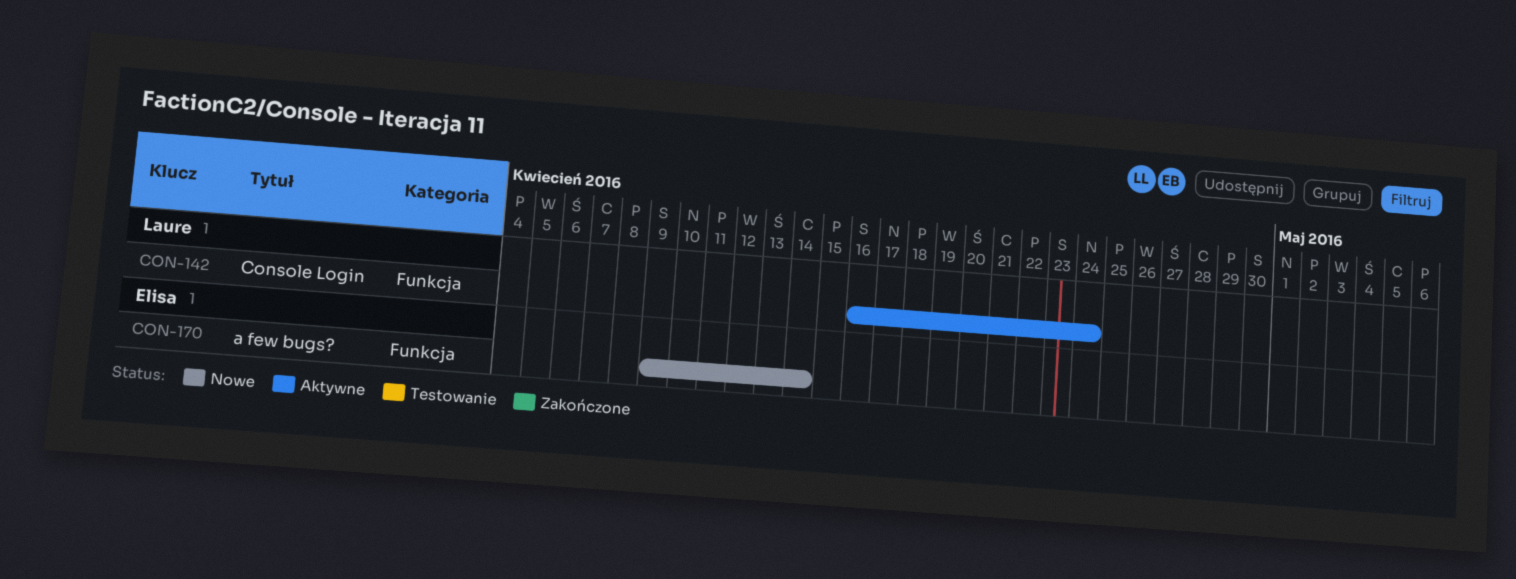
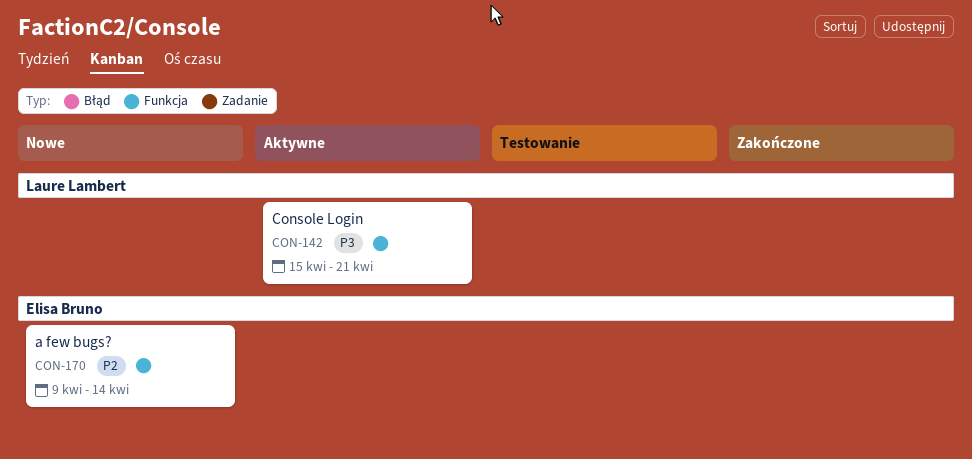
CON-142, start: Apr 16 -> Apr 15
CON-142, due: Apr 24 -> Apr 21

